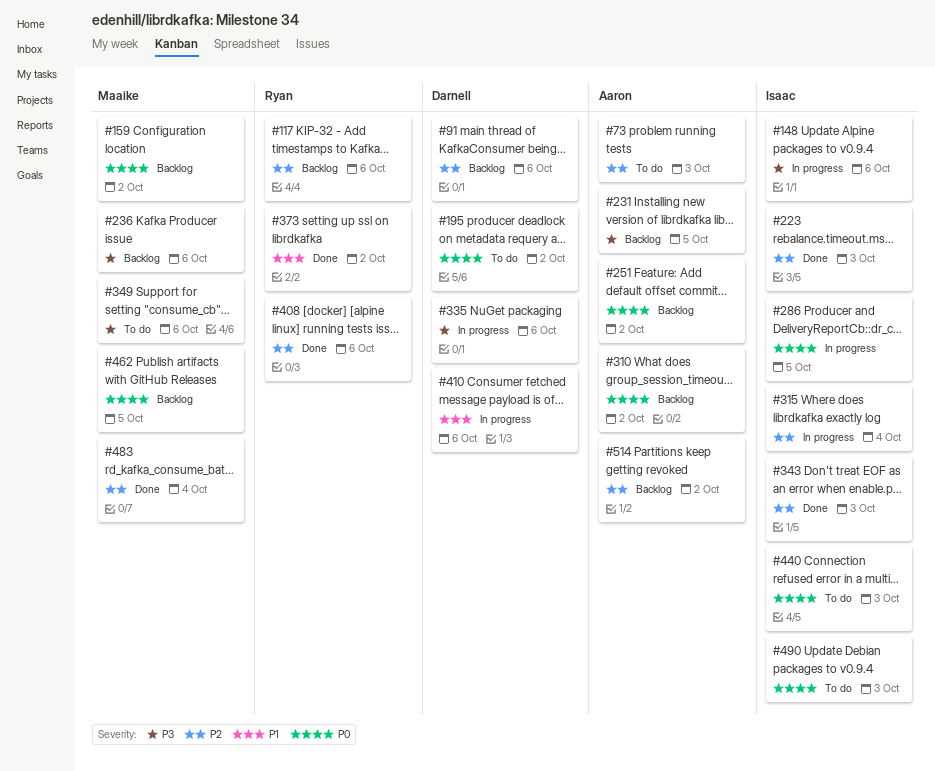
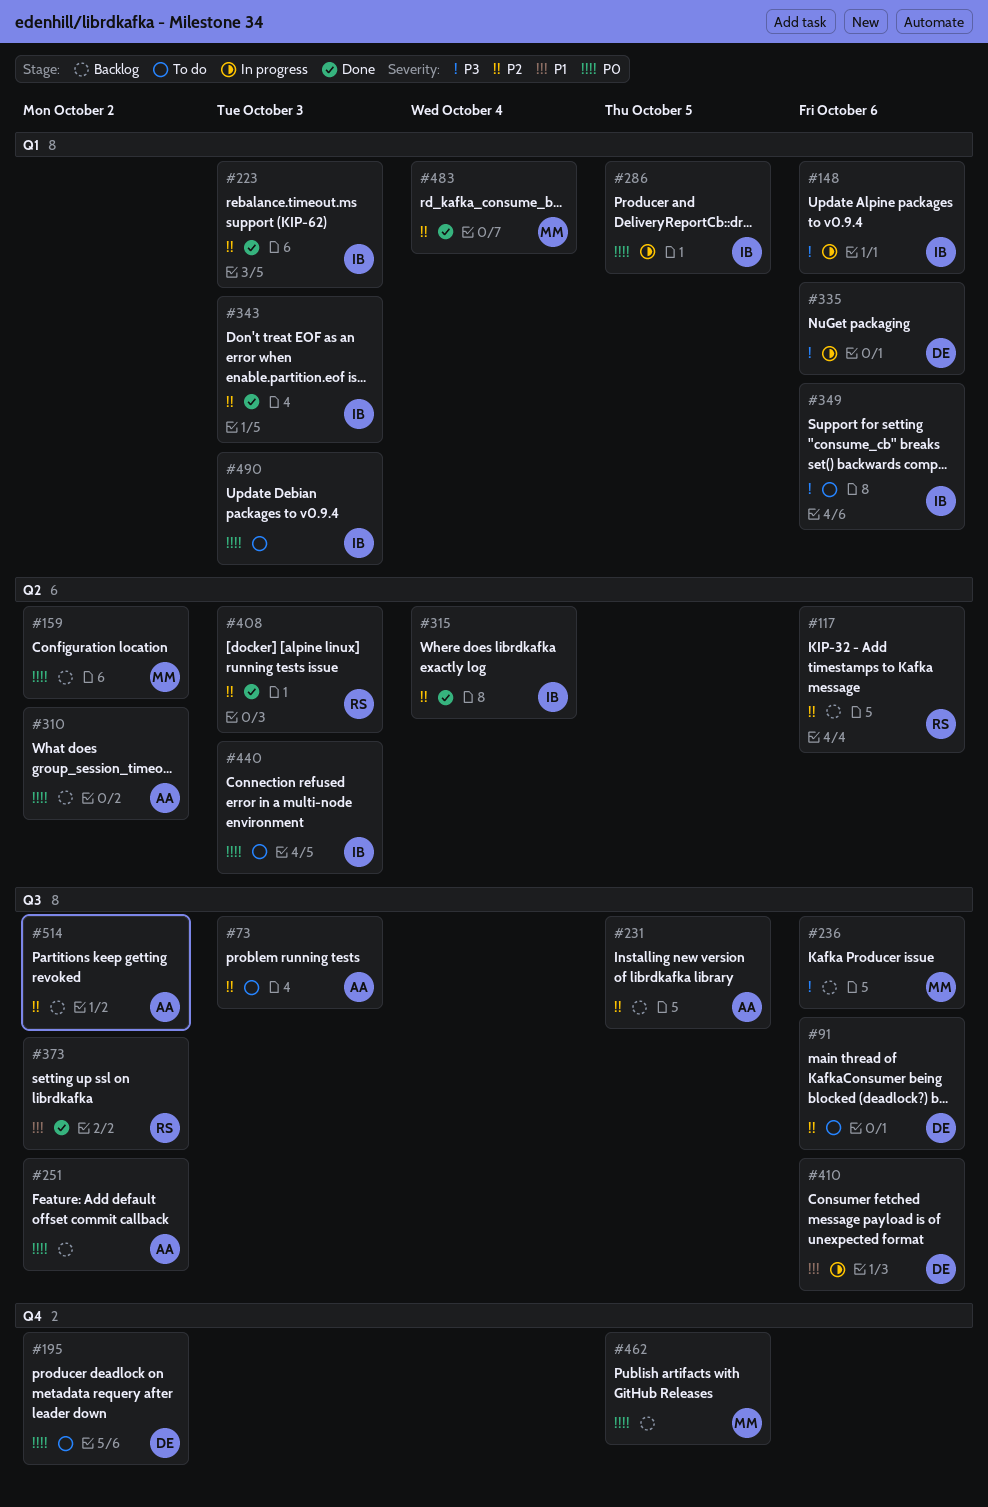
#91, status: Backlog -> To do
#231, priority: P3 -> P2
#315, status: In progress -> Done
#349, owner: Maaike -> Isaac
#408, due: Oct 6 -> Oct 3

